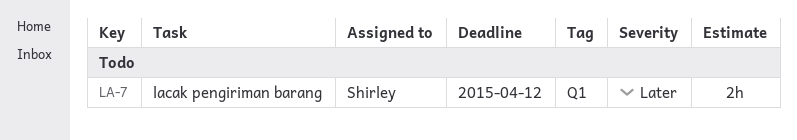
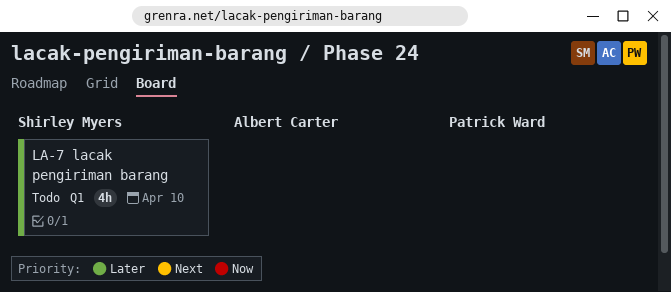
LA-7, estimate: 2h -> 4h
LA-7, due: Apr 12 -> Apr 10

